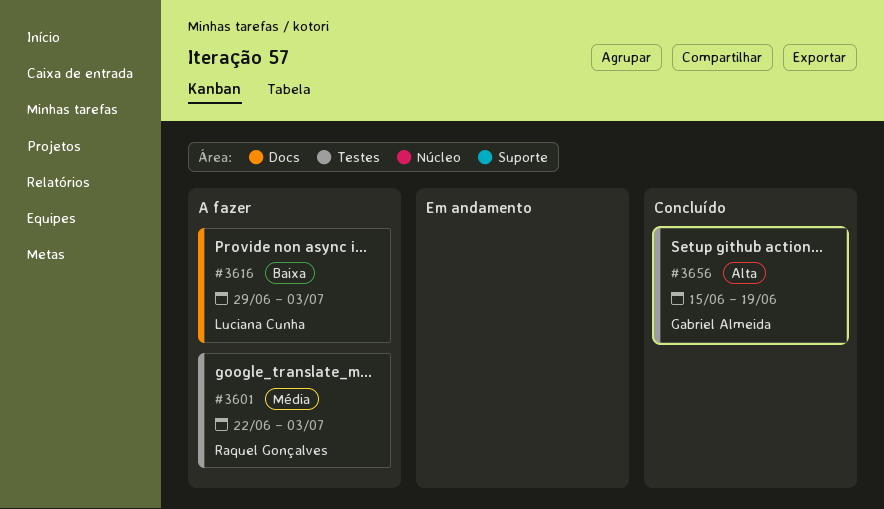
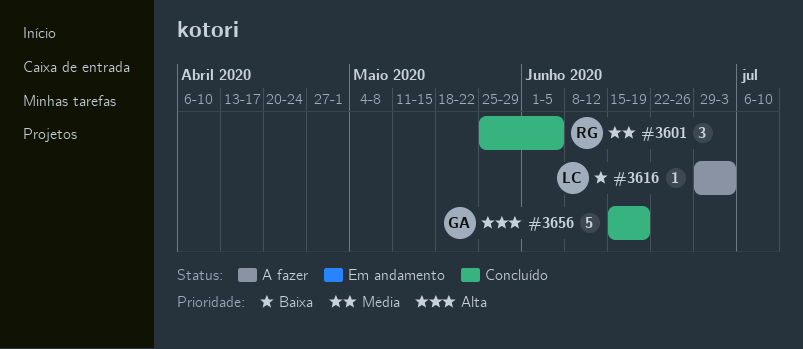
#3601, status: A fazer -> Concluído
#3601, start: Jun 22 -> May 25
#3601, due: Jul 3 -> Jun 5

